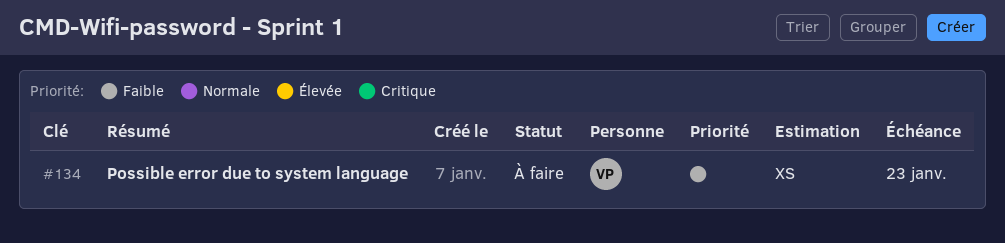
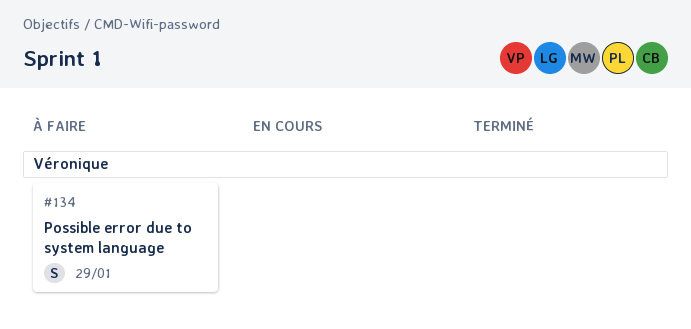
#134, estimate: XS -> S
#134, due: Jan 23 -> Jan 29

